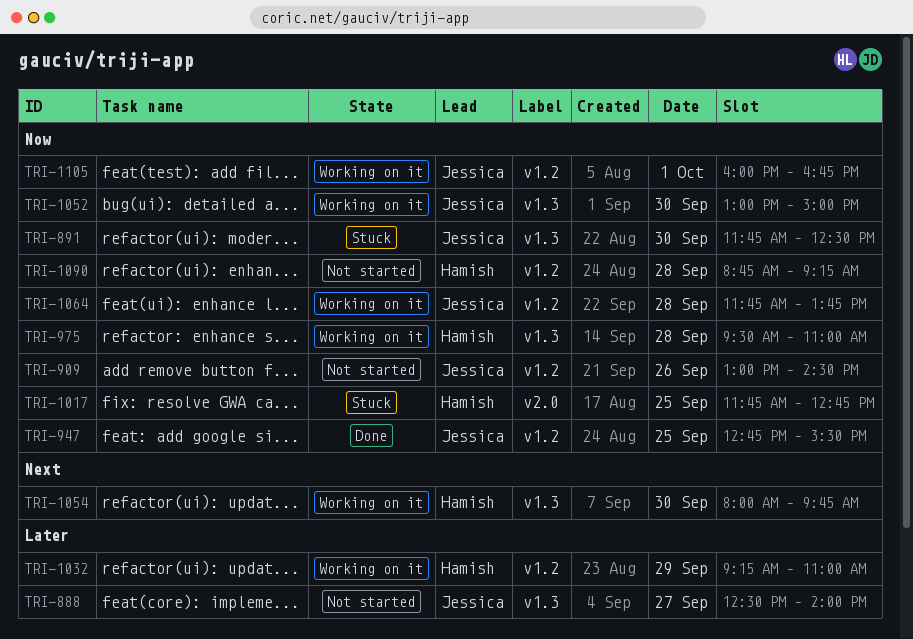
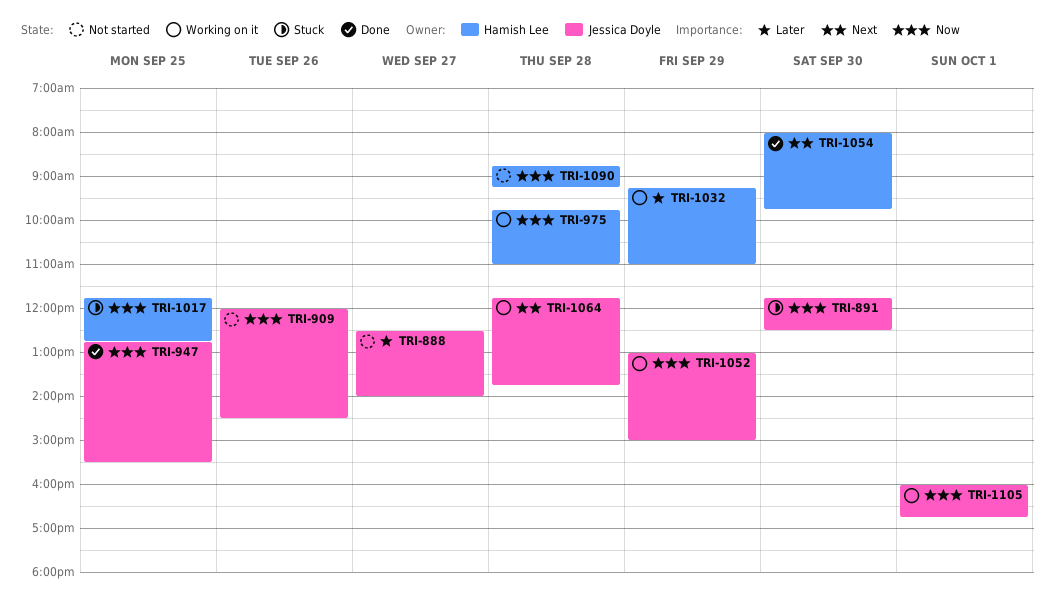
TRI-909, begins: 13:00 -> 12:00
TRI-975, begins: 09:30 -> 09:45
TRI-1052, day: Sep 30 -> Sep 29
TRI-1054, status: Working on it -> Done
TRI-1064, priority: Now -> Next

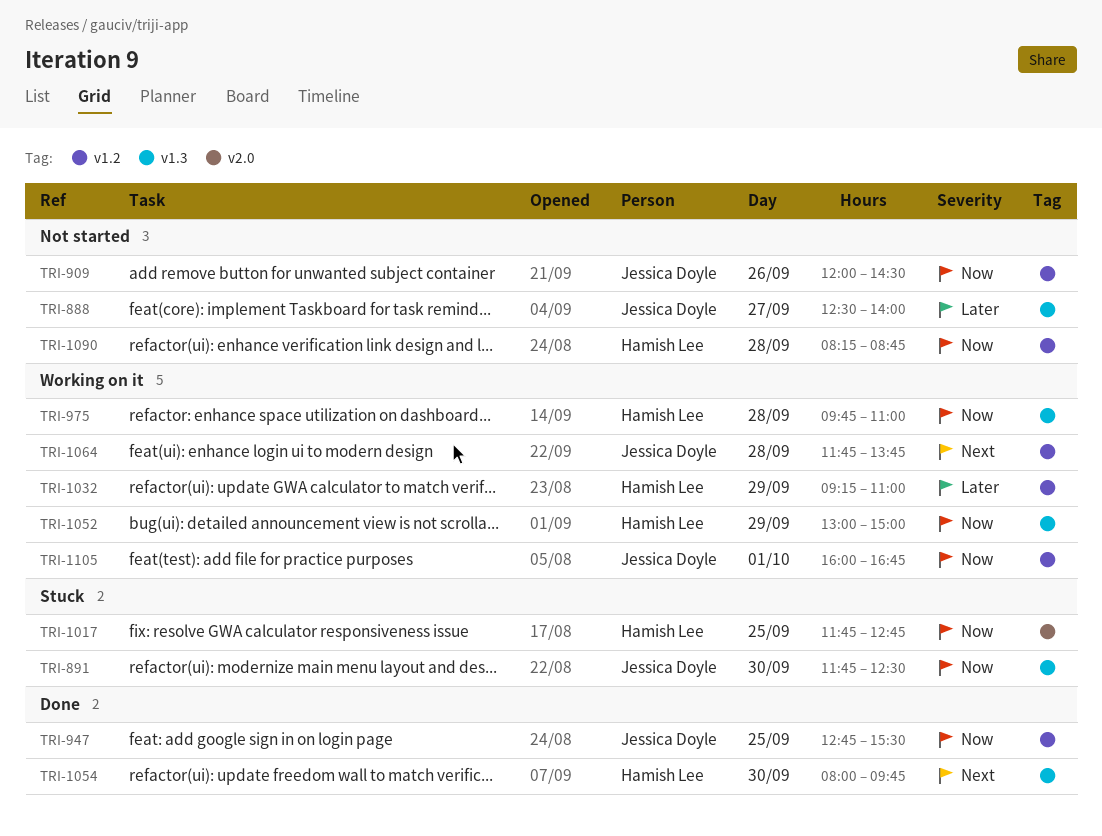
TRI-1052, owner: Jessica Doyle -> Hamish Lee
TRI-1090, begins: 08:45 -> 08:15
TRI-1090, ends: 09:15 -> 08:45

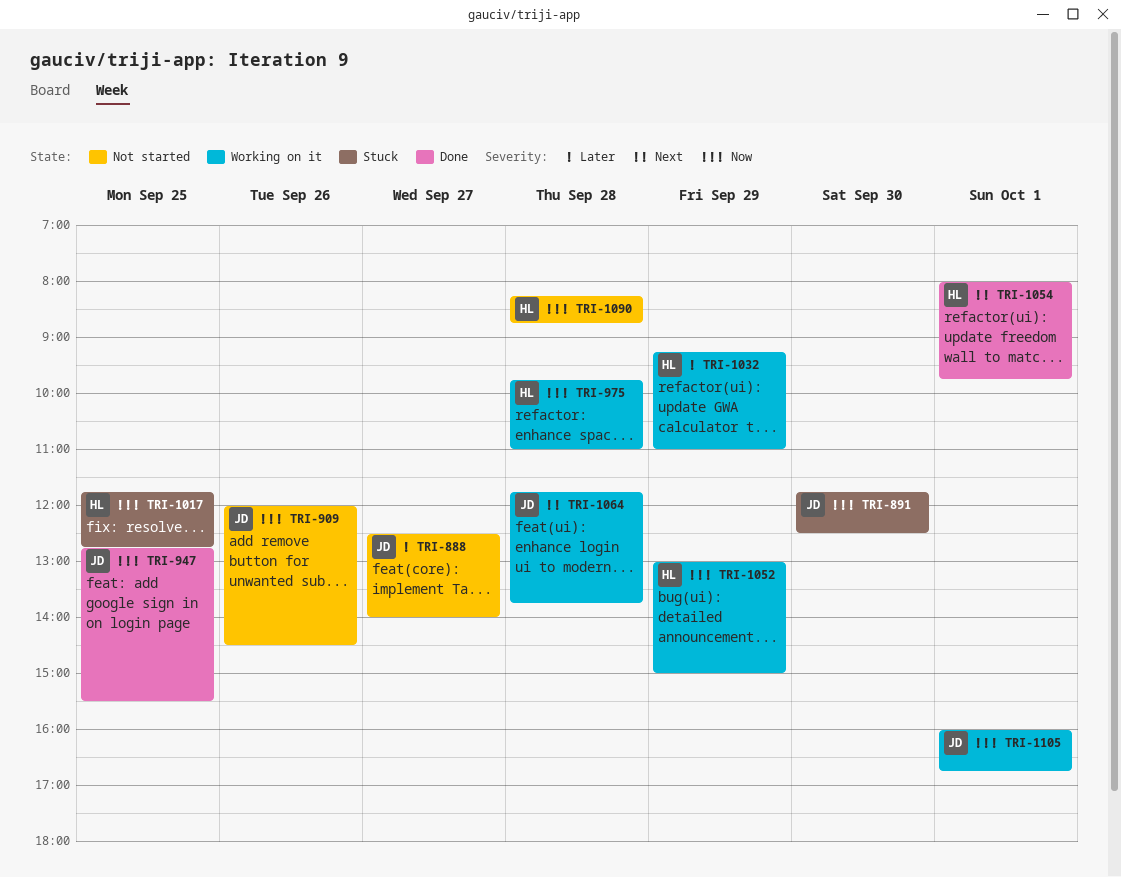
TRI-1054, day: Sep 30 -> Oct 1

